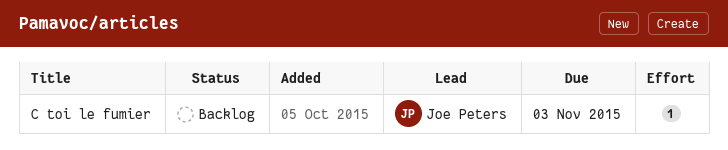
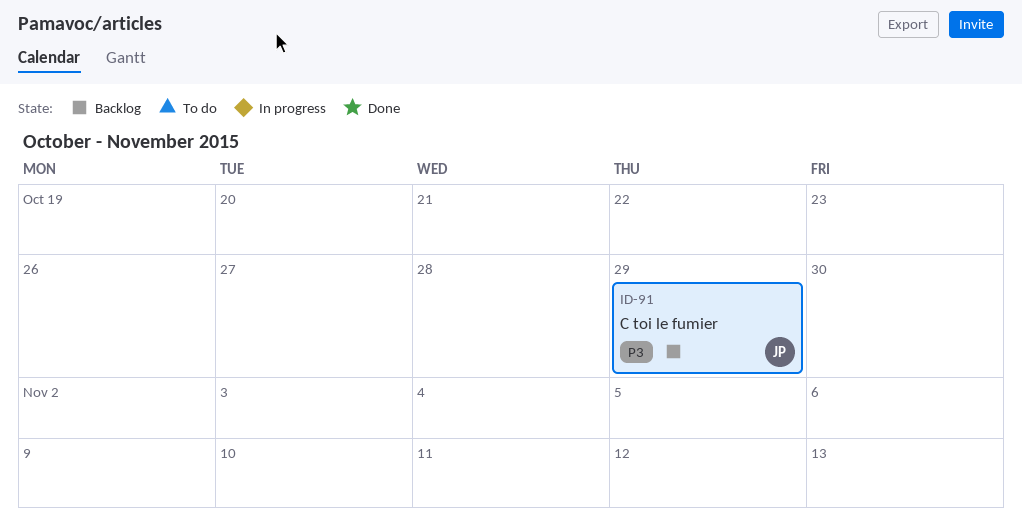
C toi le fumier, due: Nov 3 -> Oct 29

